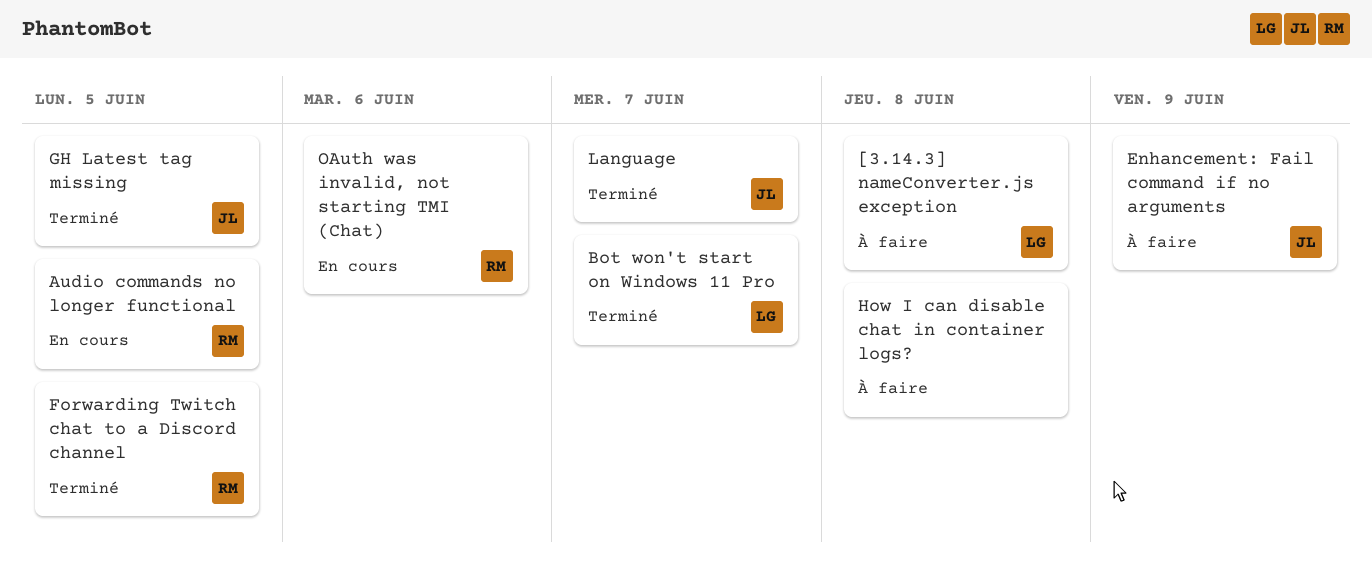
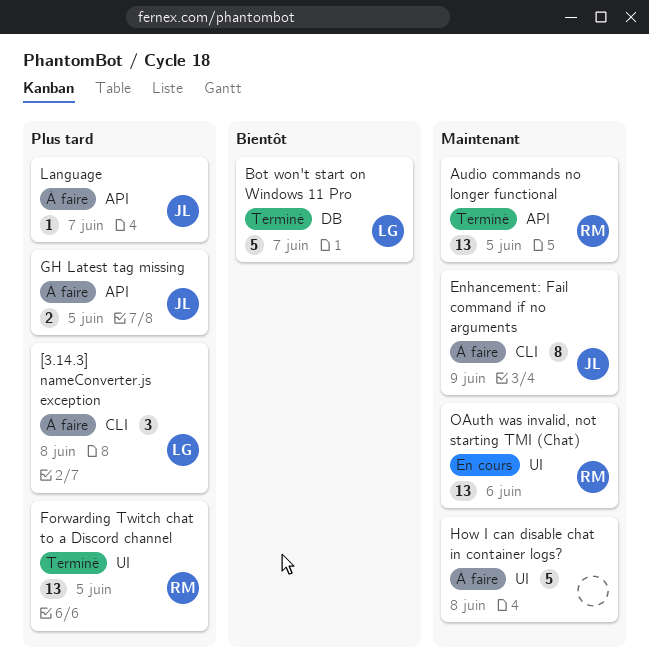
Audio commands no longer functional, status: En cours -> Terminé
GH Latest tag missing, status: Terminé -> À faire
Language, status: Terminé -> À faire

